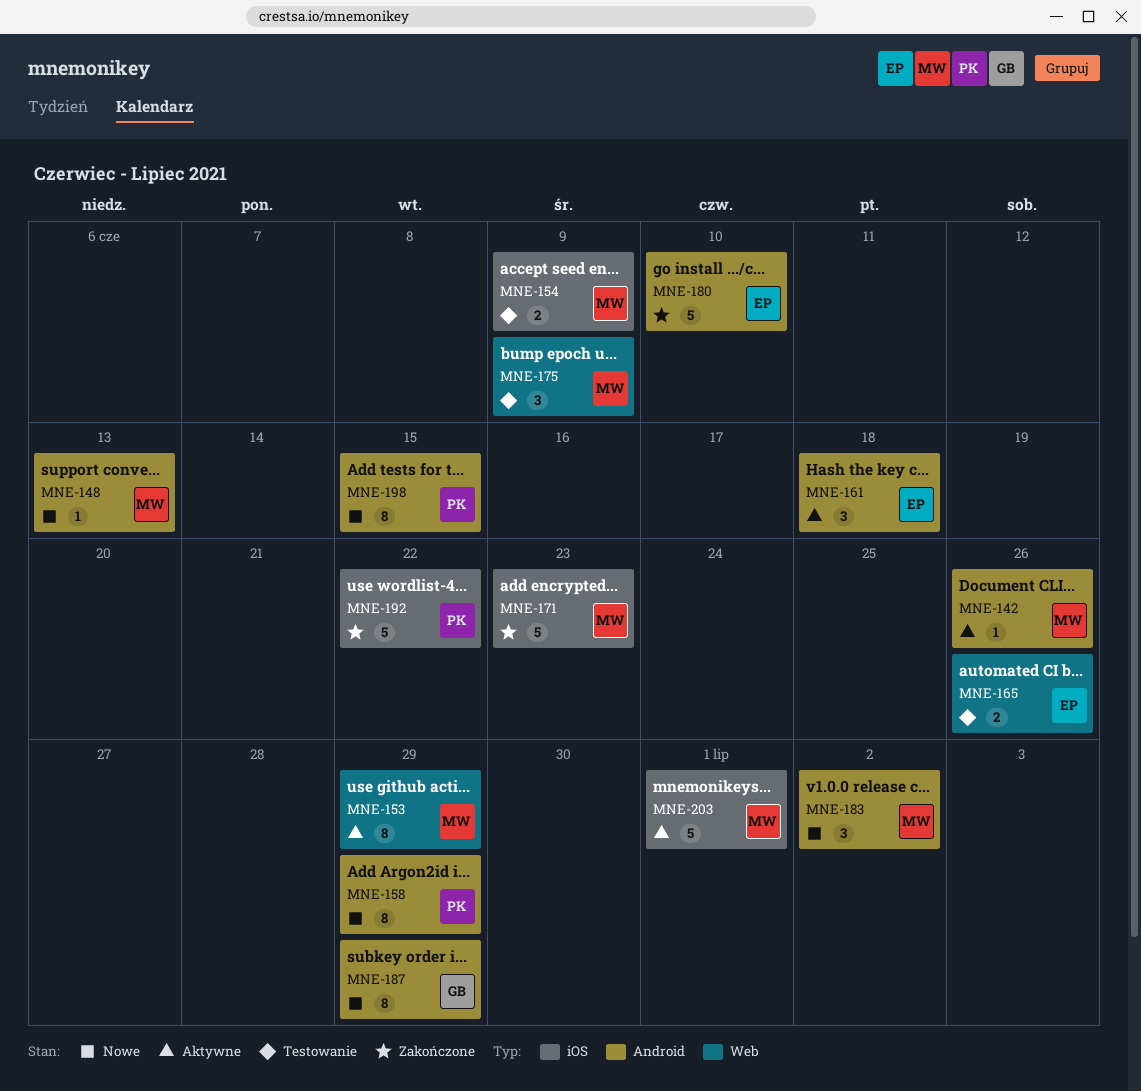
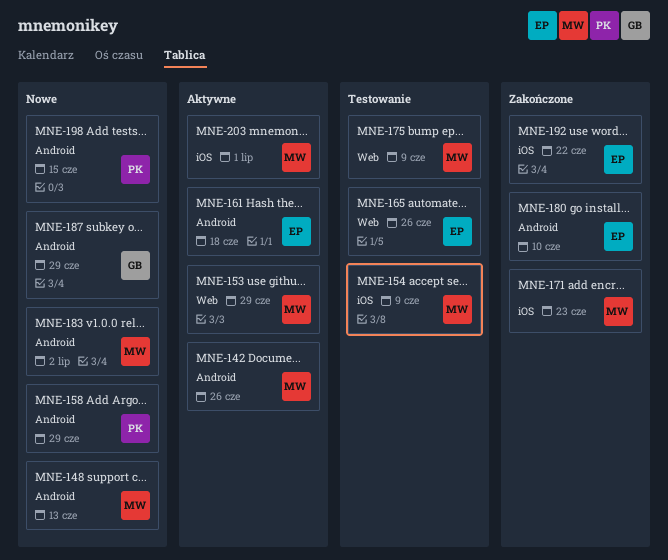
MNE-192, owner: PK -> EP

